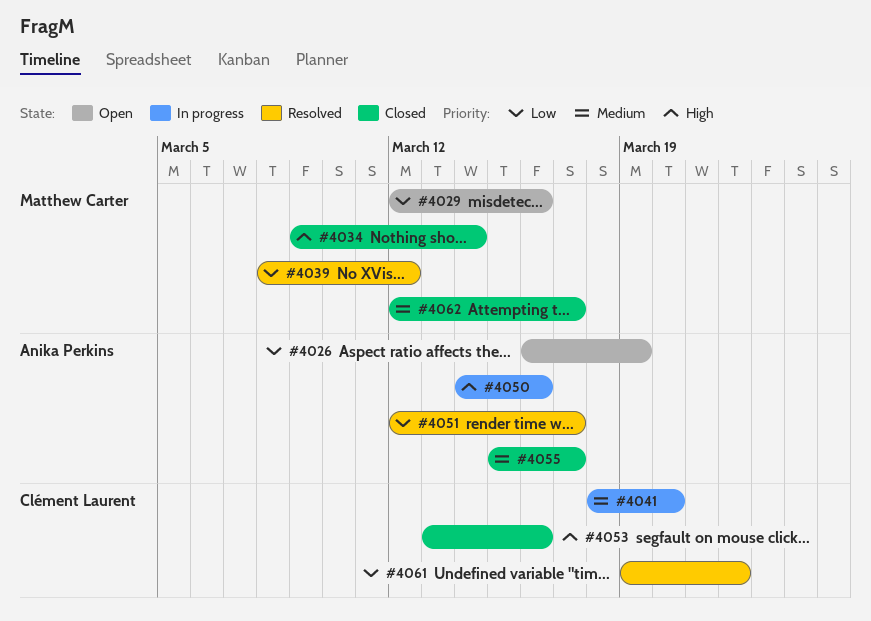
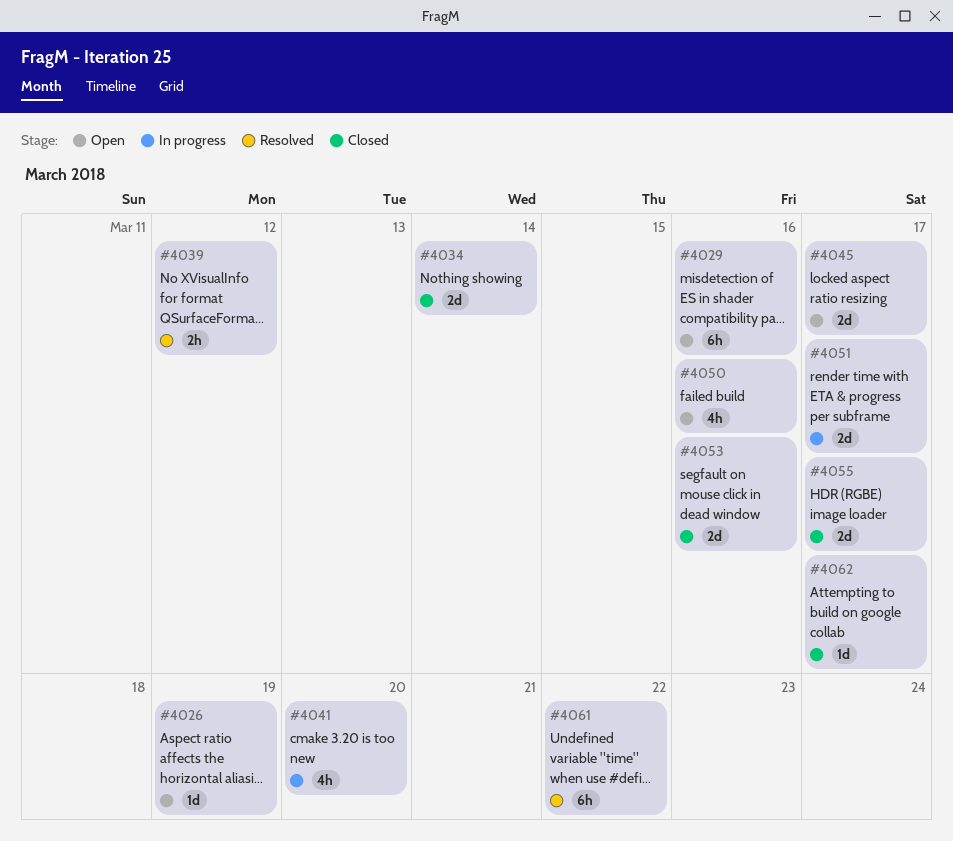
#4045: none -> present
#4050, status: In progress -> Open
#4051, status: Resolved -> In progress

